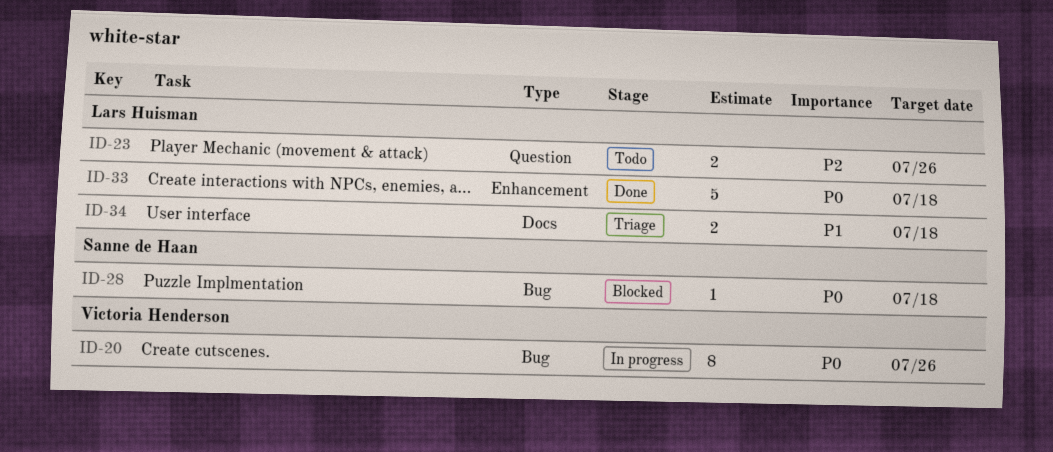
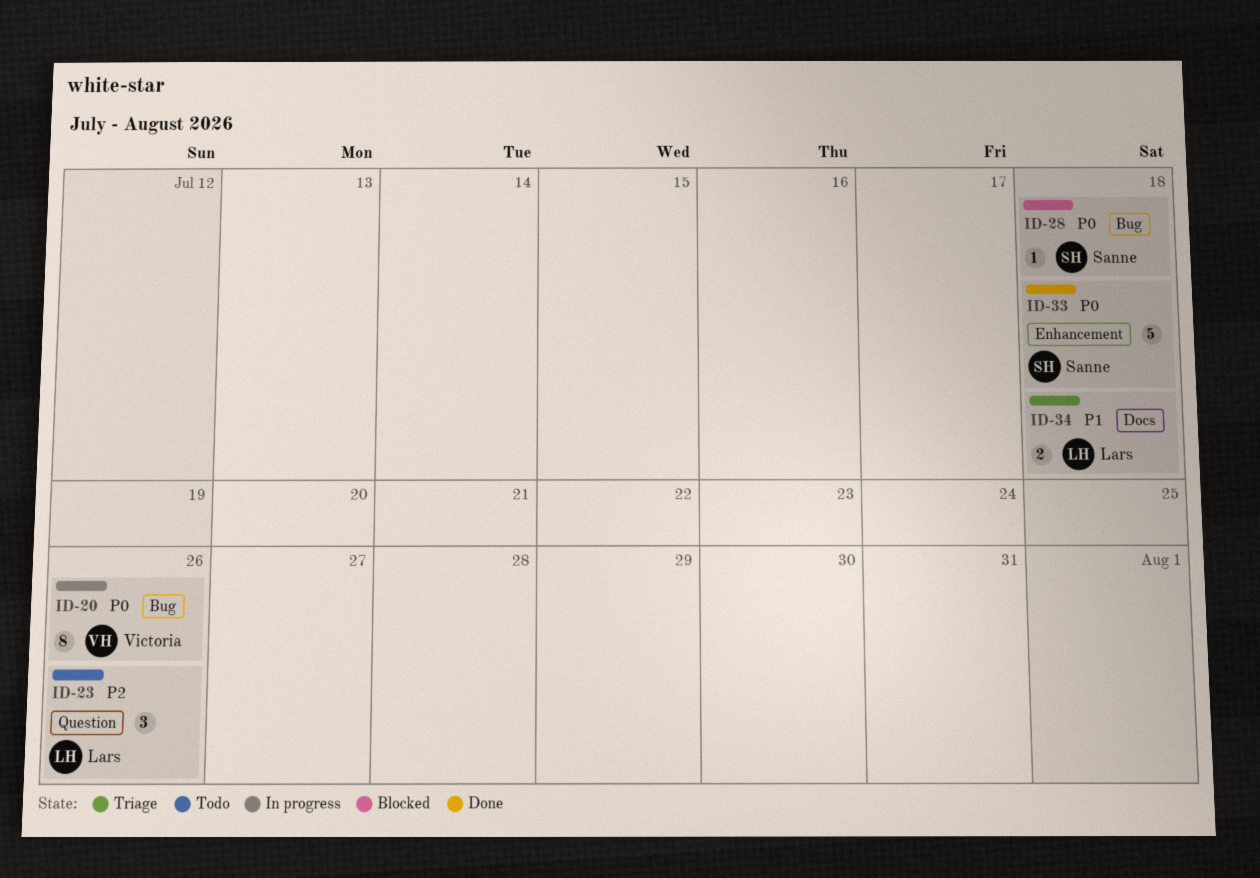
ID-23, estimate: 2 -> 3
ID-33, owner: Lars Huisman -> Sanne de Haan

